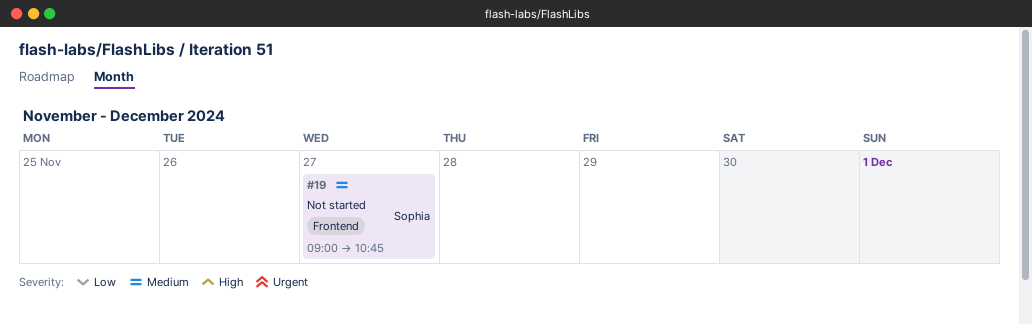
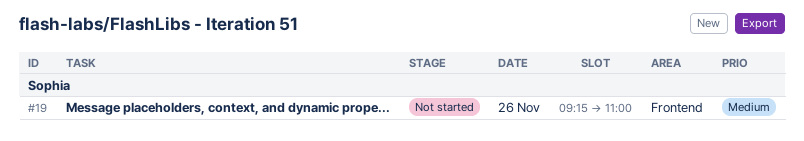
#19, day: Nov 27 -> Nov 26
#19, begins: 09:00 -> 09:15
#19, ends: 10:45 -> 11:00

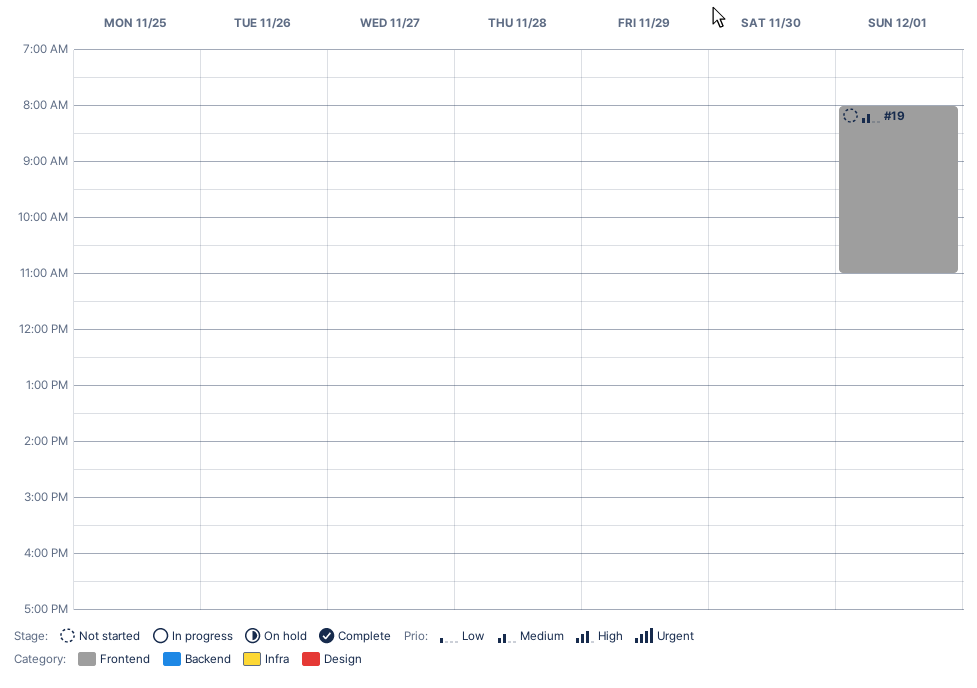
#19, day: Nov 26 -> Dec 1
#19, begins: 09:15 -> 08:00

